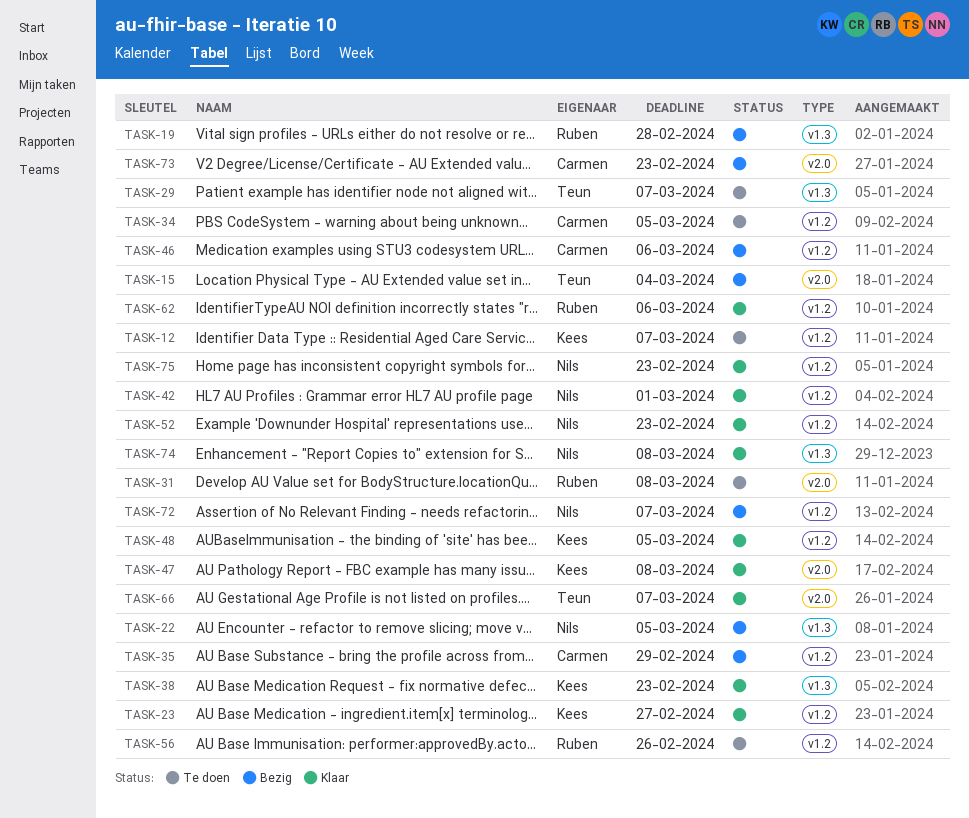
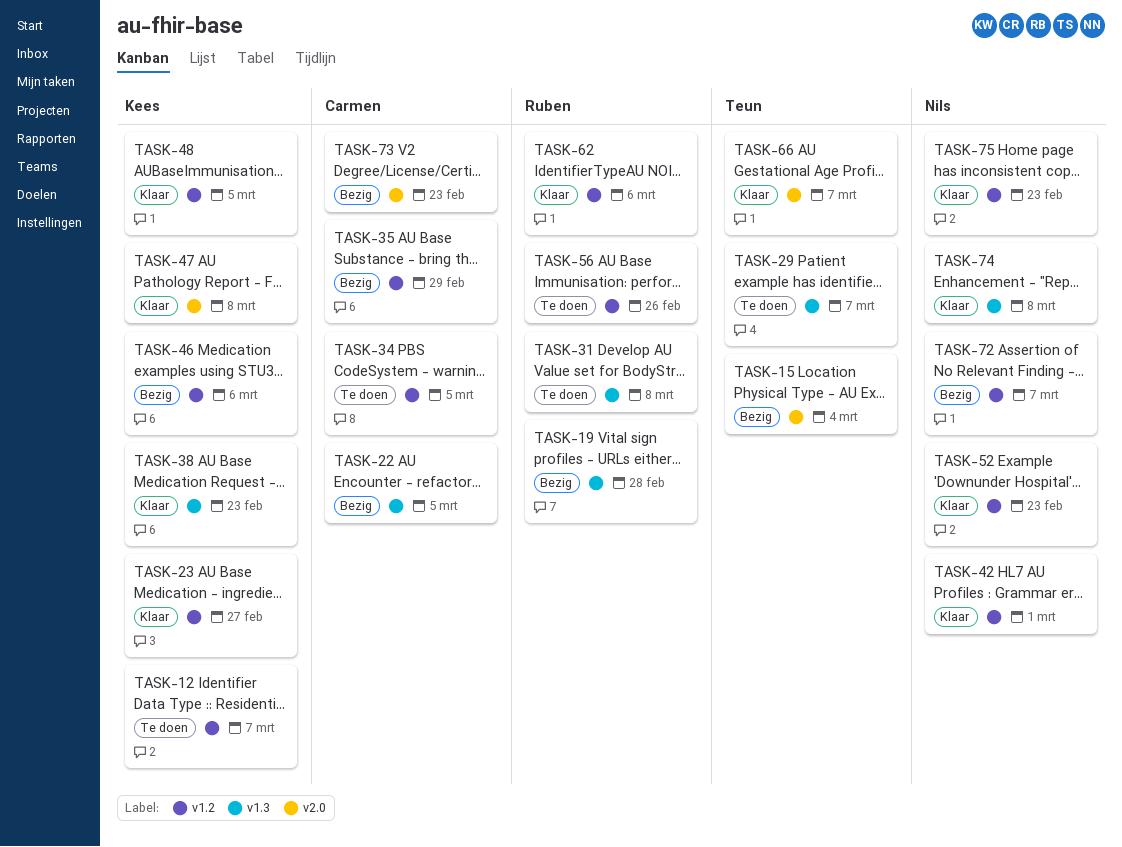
TASK-22, owner: Nils -> Carmen
TASK-31, label: v2.0 -> v1.3
TASK-46, owner: Carmen -> Kees

